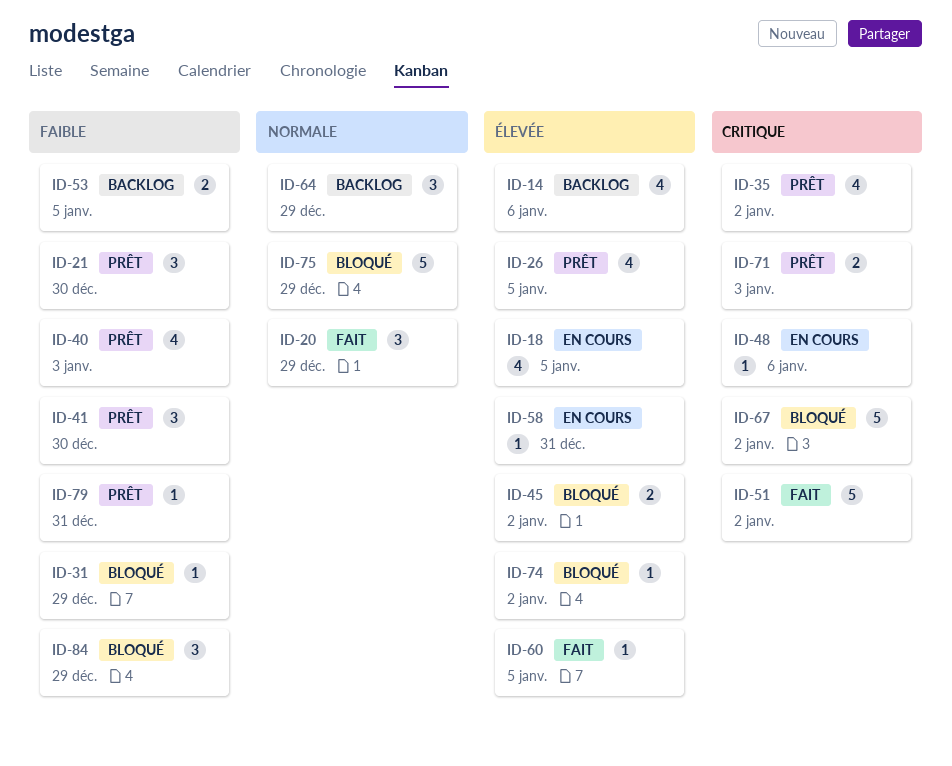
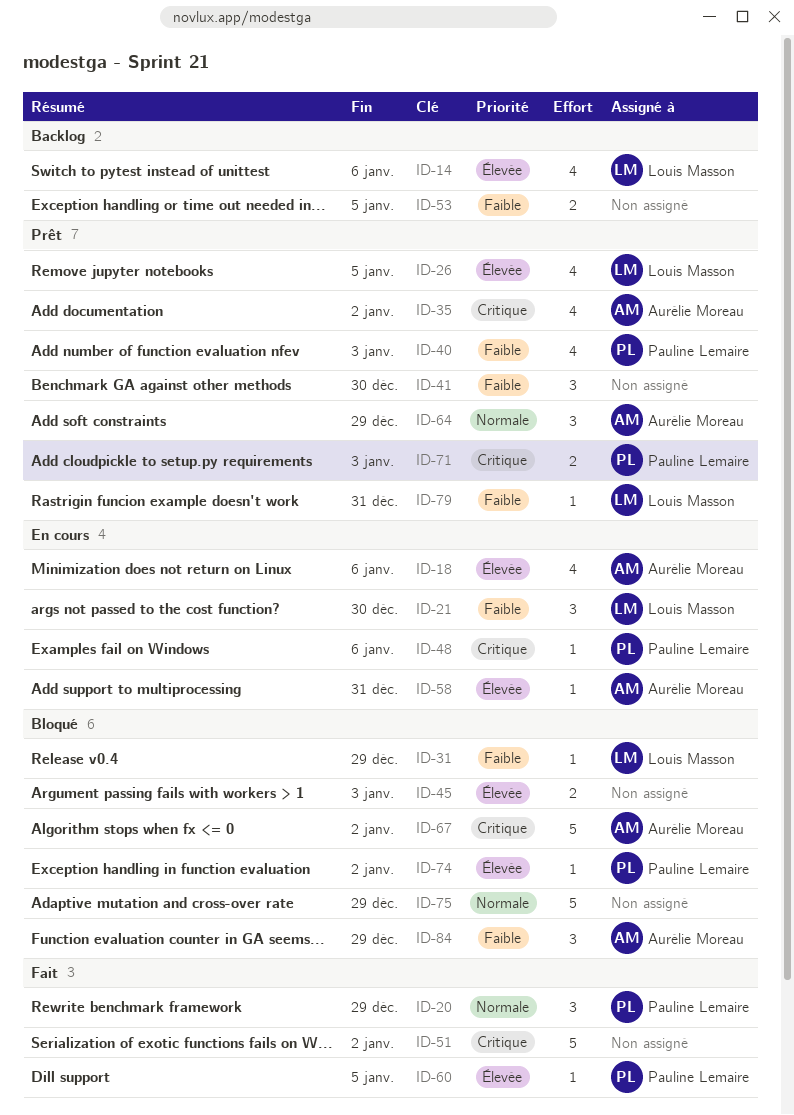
ID-18, due: Jan 5 -> Jan 6
ID-21, status: Prêt -> En cours
ID-45, due: Jan 2 -> Jan 3
ID-64, status: Backlog -> Prêt

